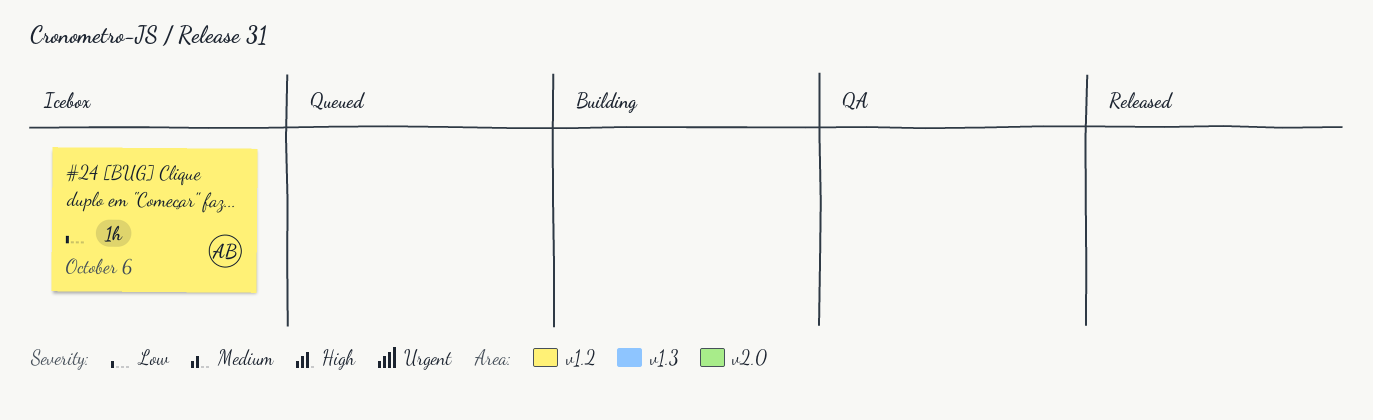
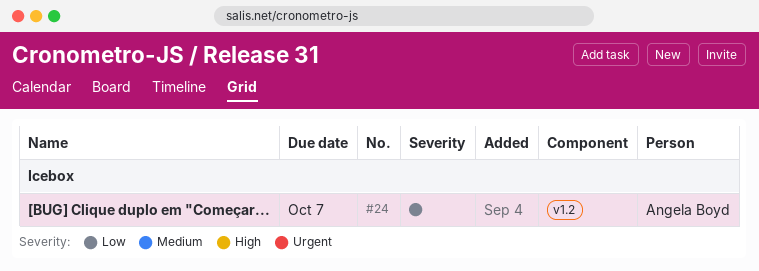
#24, due: Oct 6 -> Oct 7

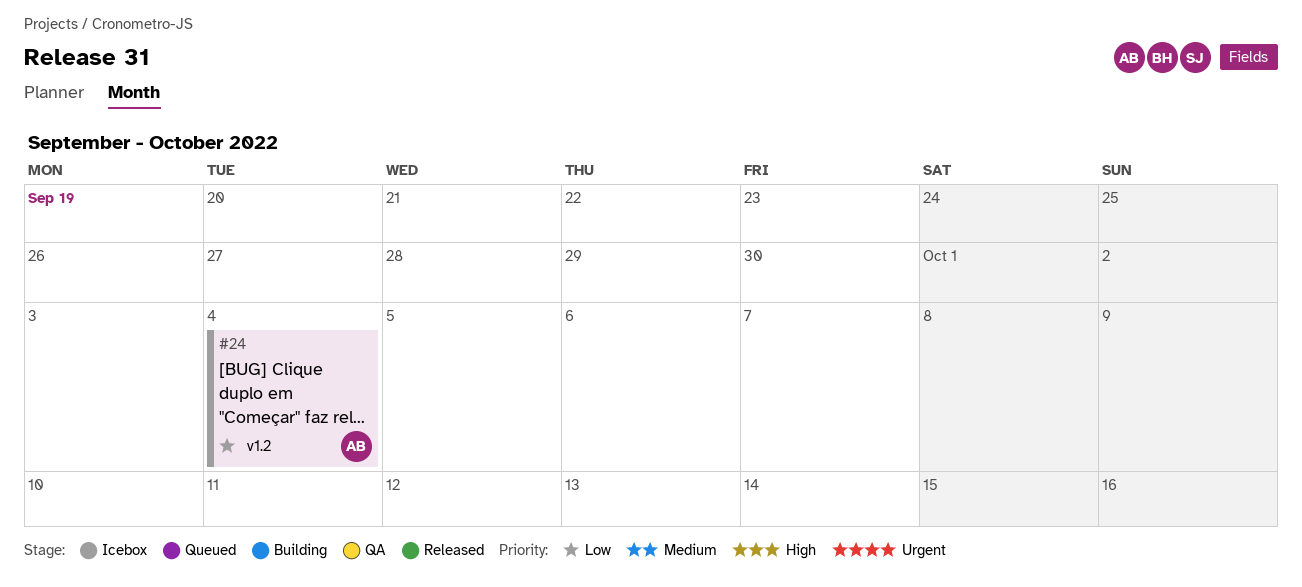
#24, due: Oct 7 -> Oct 4

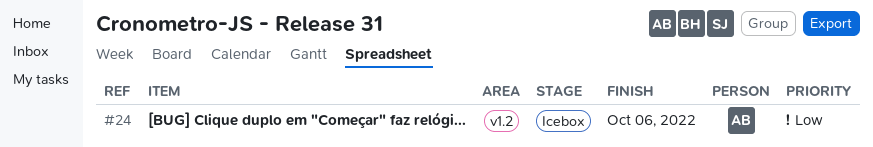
#24, due: Oct 4 -> Oct 6

